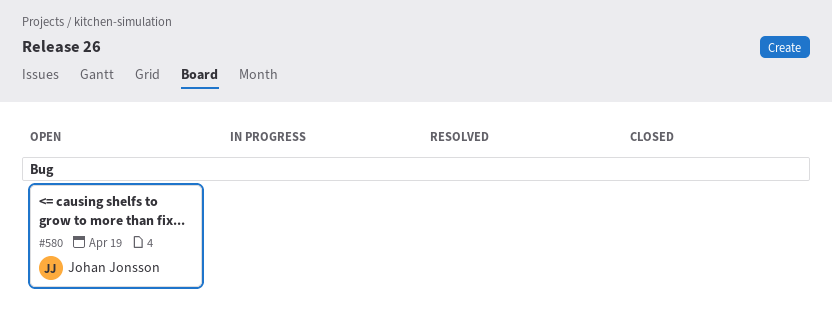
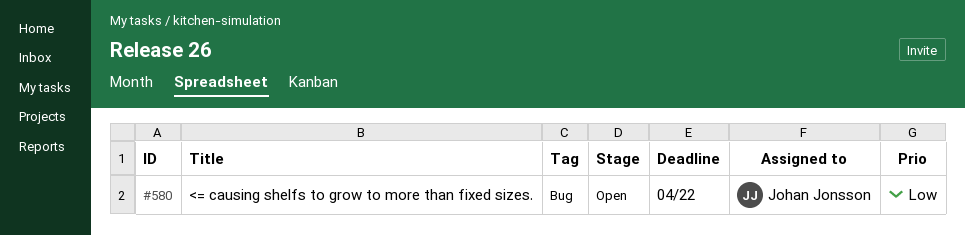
#580, due: Apr 19 -> Apr 22

